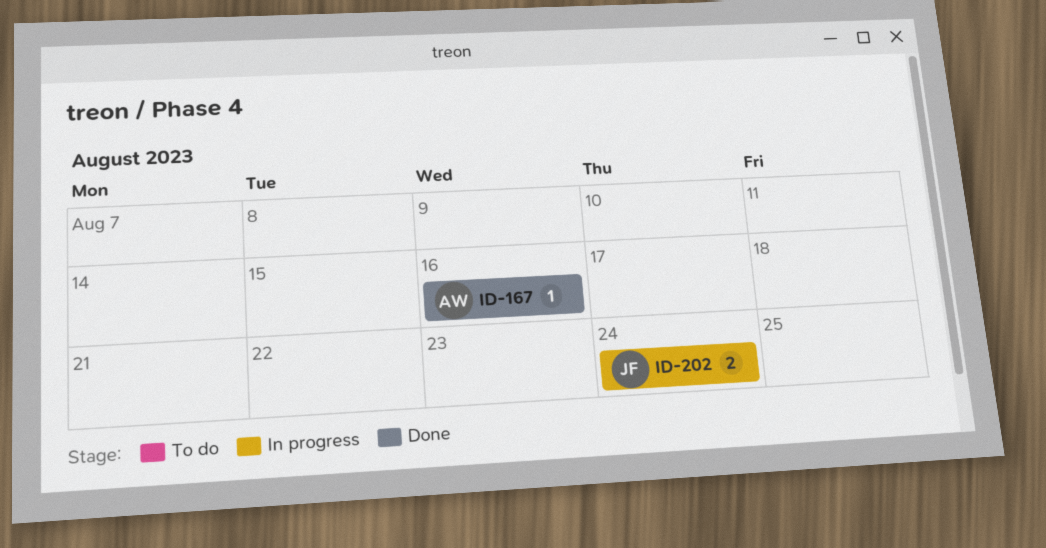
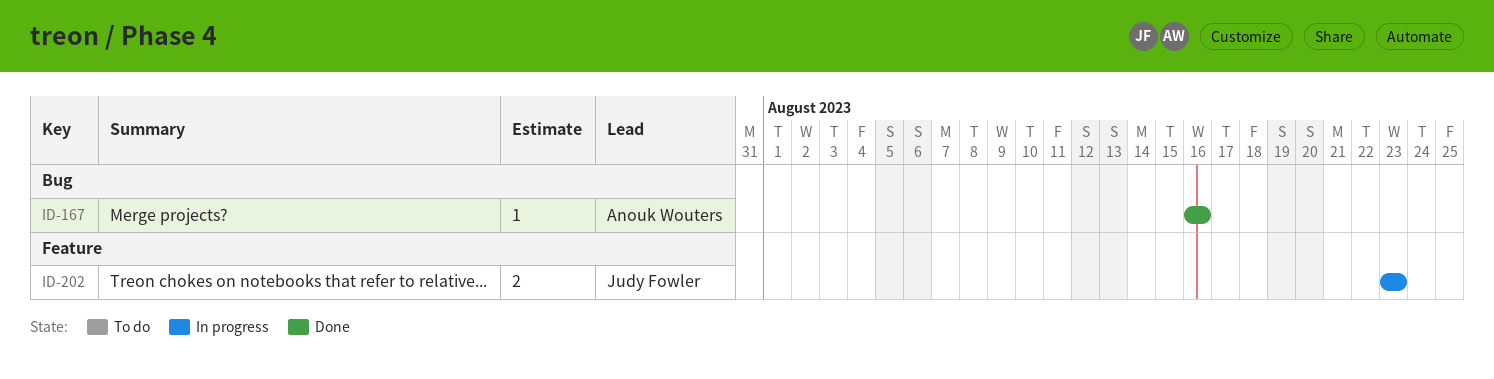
ID-202, start: Aug 24 -> Aug 23
ID-202, due: Aug 24 -> Aug 23

